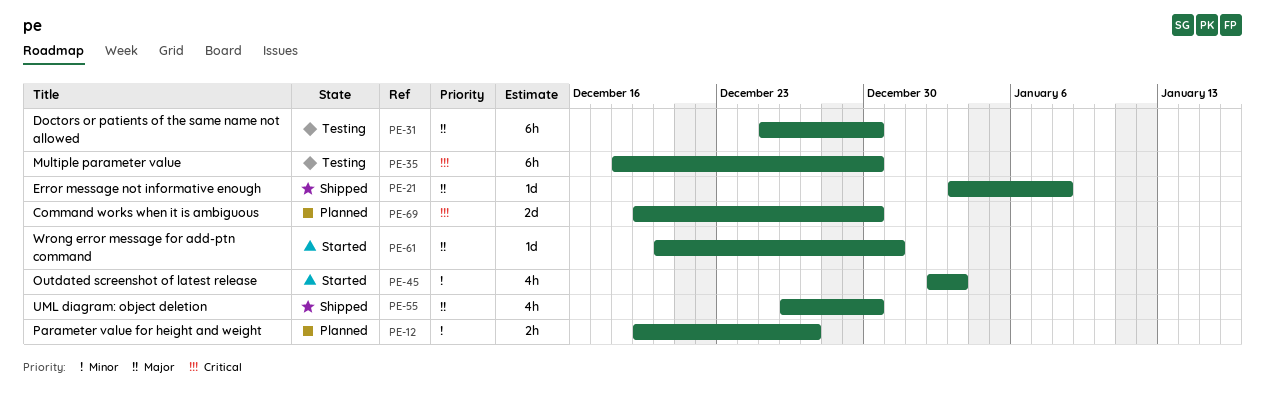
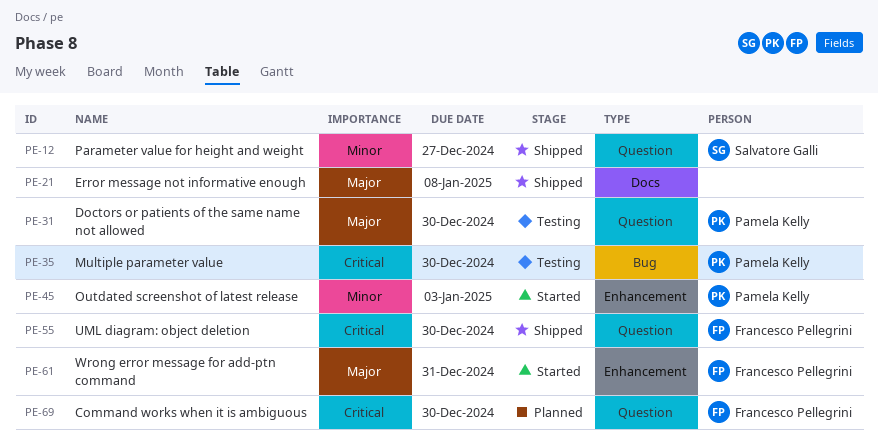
PE-12, status: Planned -> Shipped
PE-55, priority: Major -> Critical

